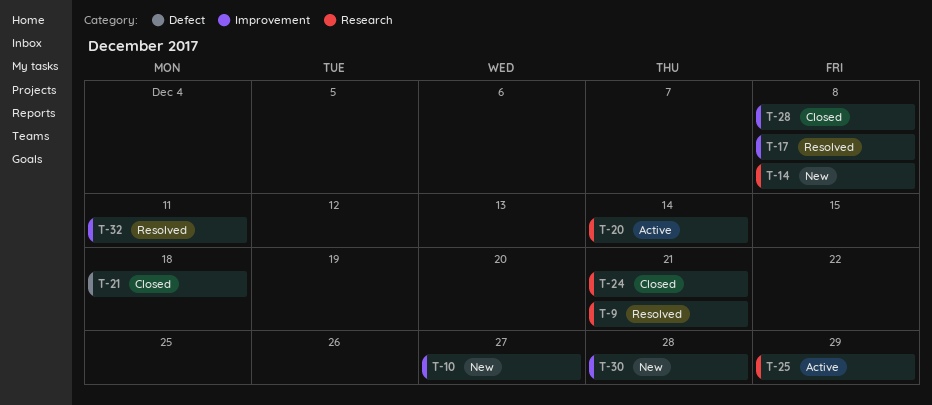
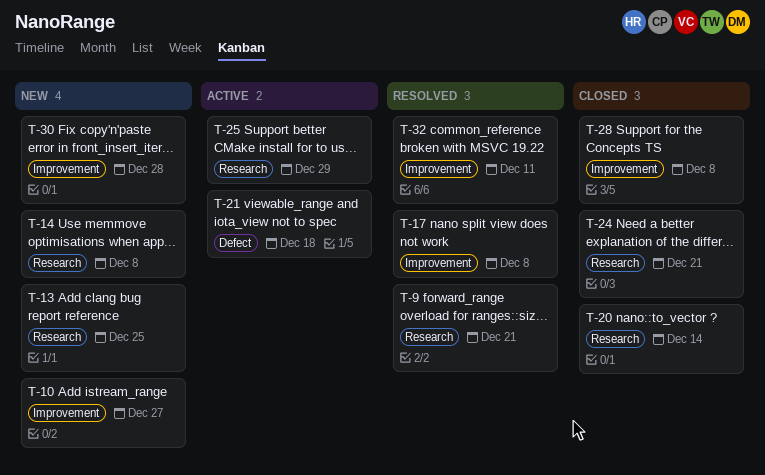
T-13: none -> present
T-20, status: Active -> Closed
T-21, status: Closed -> Active

